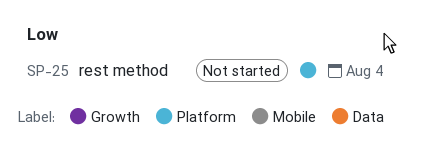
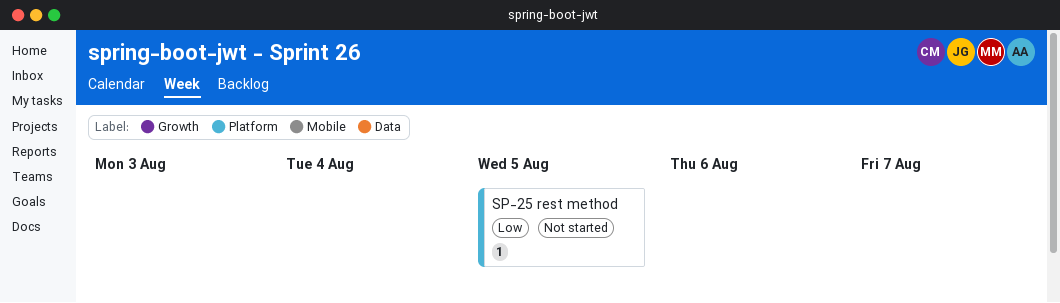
SP-25, due: Aug 4 -> Aug 5

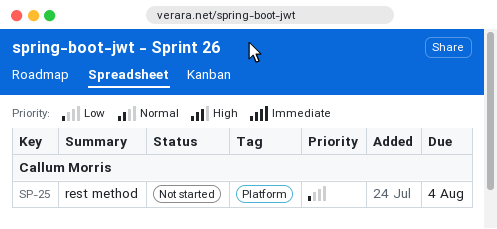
SP-25, due: Aug 5 -> Aug 4

